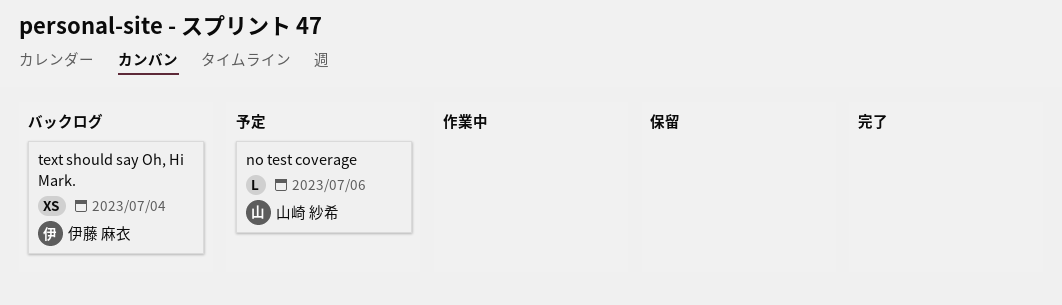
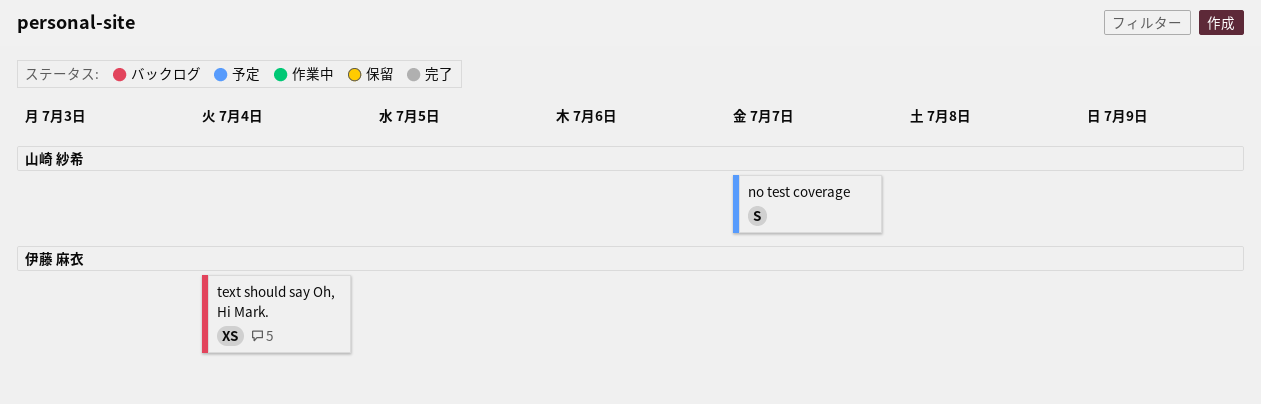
no test coverage, estimate: L -> S
no test coverage, due: Jul 6 -> Jul 7

